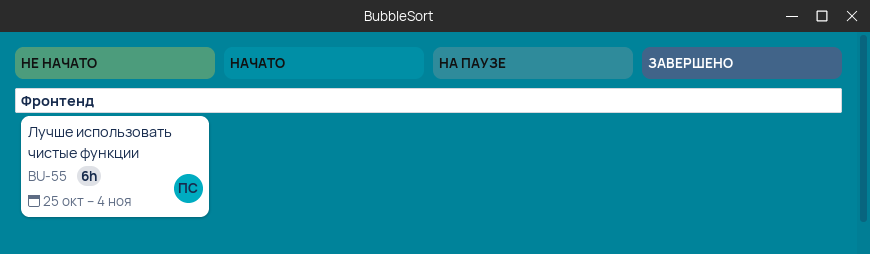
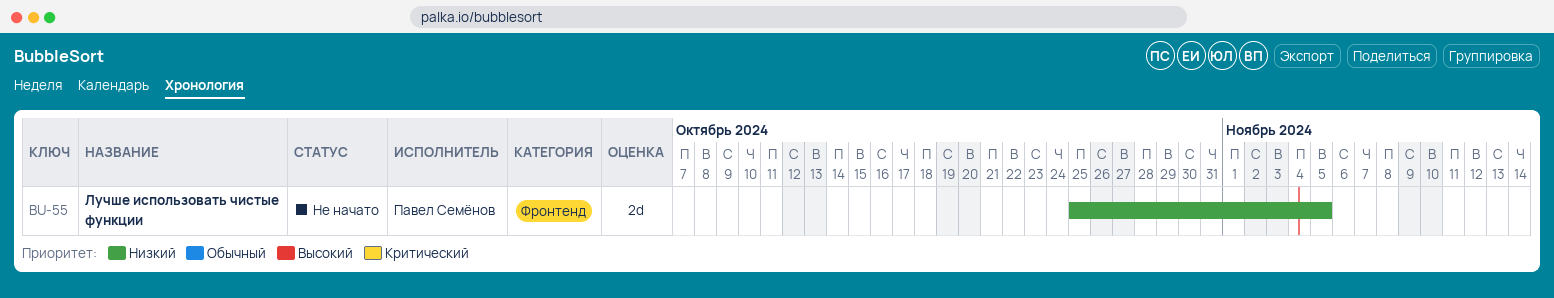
BU-55, estimate: 6h -> 2d
BU-55, due: Nov 4 -> Nov 5

